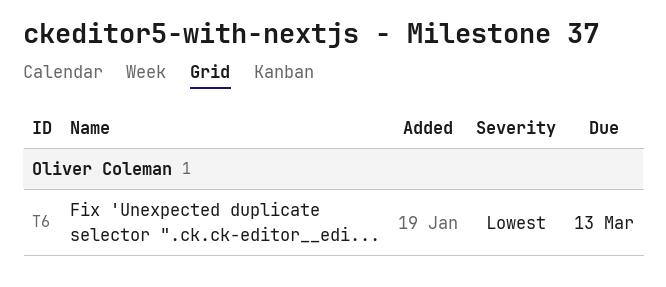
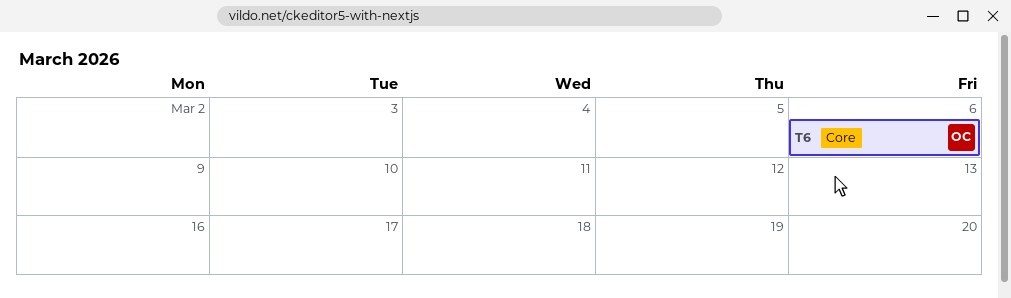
T6, due: Mar 13 -> Mar 6

